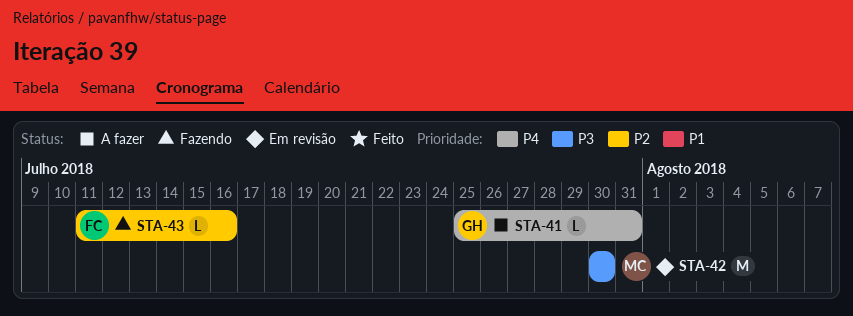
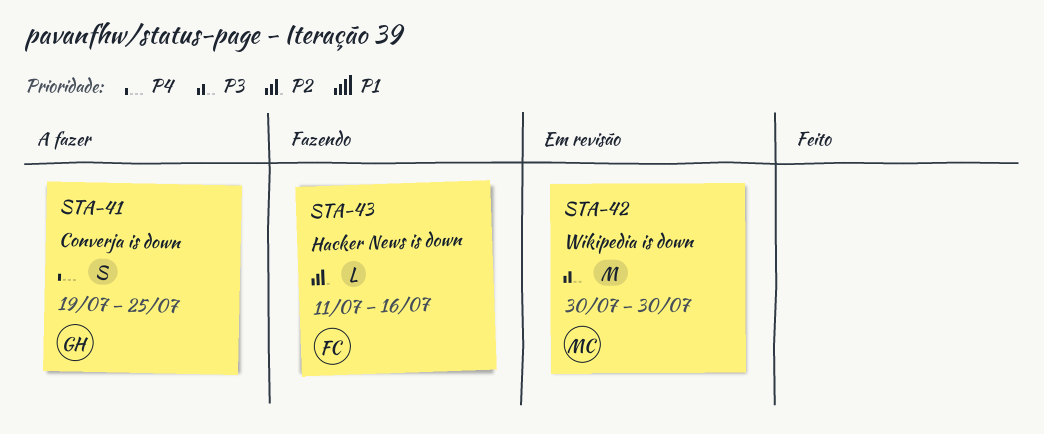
STA-41, estimate: L -> S
STA-41, start: Jul 25 -> Jul 19
STA-41, due: Jul 31 -> Jul 25

